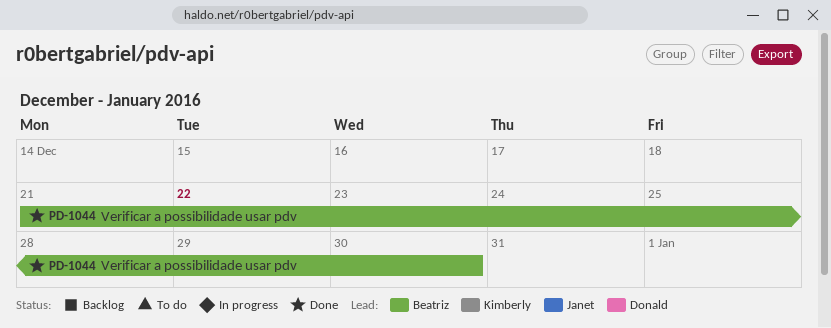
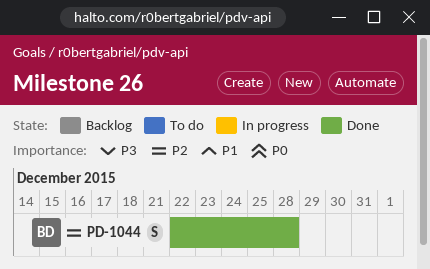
PD-1044, start: Dec 21 -> Dec 22
PD-1044, due: Dec 30 -> Dec 28

